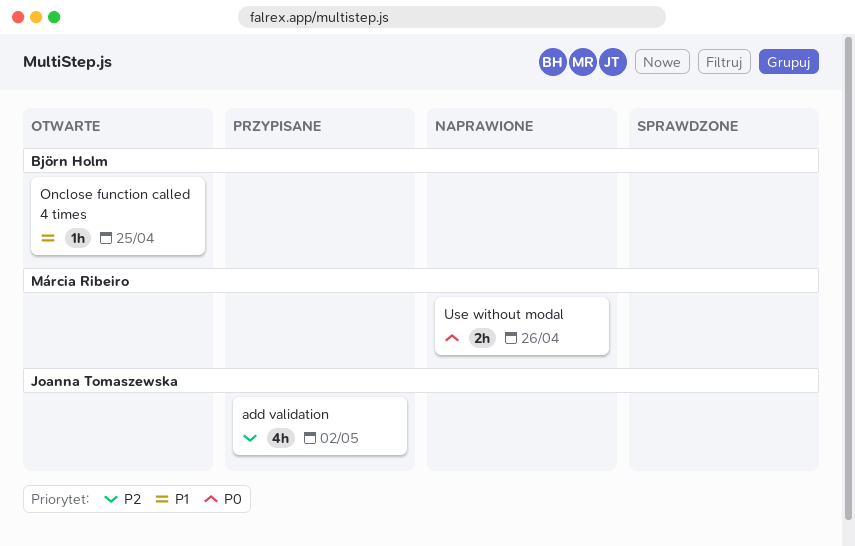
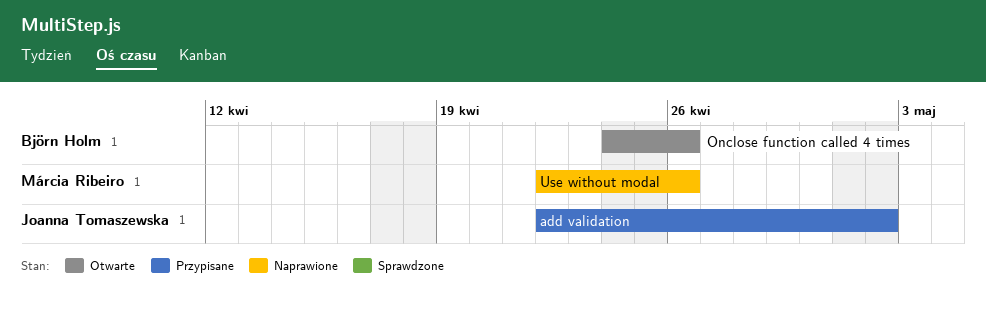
Onclose function called 4 times, due: Apr 25 -> Apr 26

